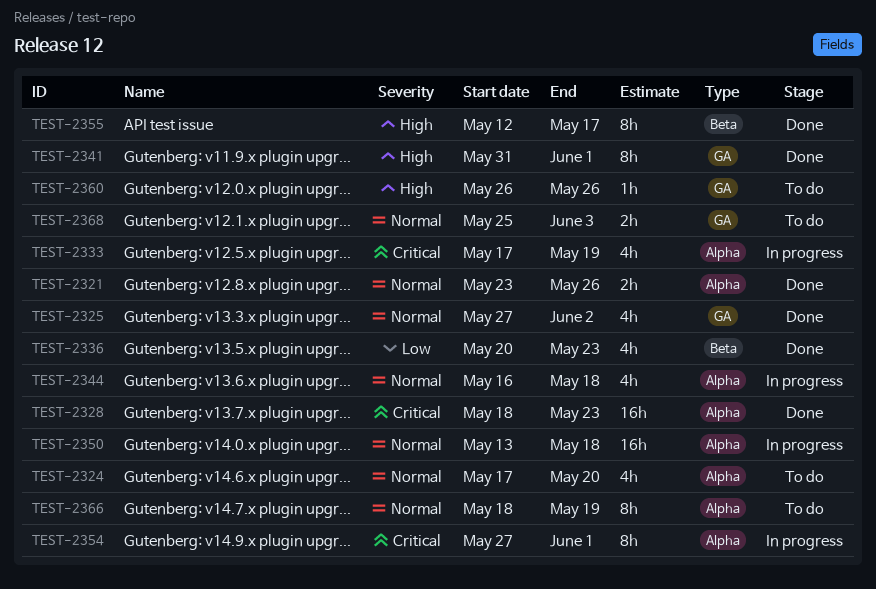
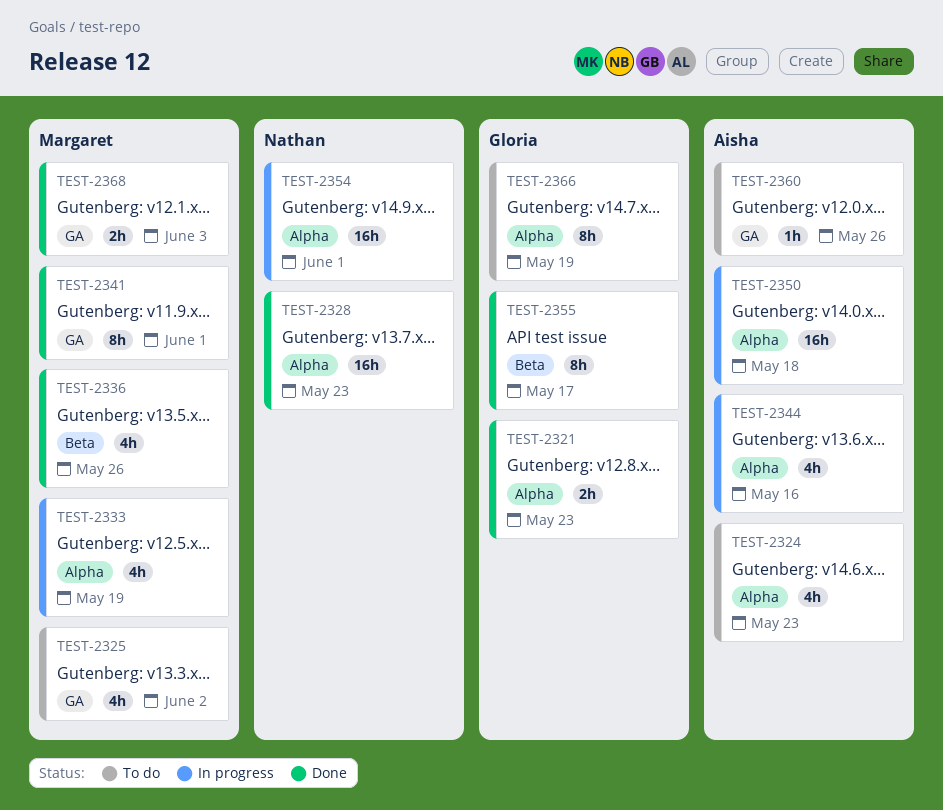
TEST-2321, due: May 26 -> May 23
TEST-2324, due: May 20 -> May 23
TEST-2325, status: Done -> To do
TEST-2336, due: May 23 -> May 26
TEST-2344, due: May 18 -> May 16
TEST-2354, estimate: 8h -> 16h
TEST-2368, status: To do -> Done

